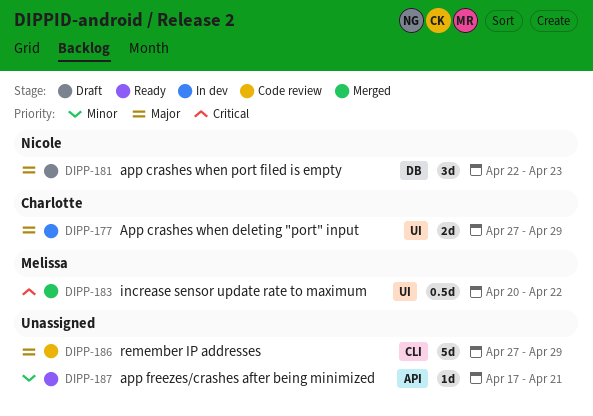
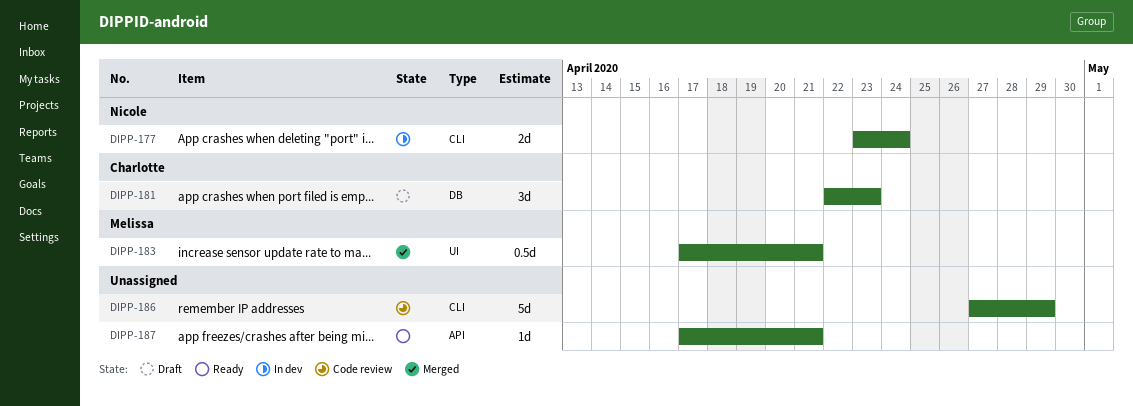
DIPP-177, owner: Charlotte -> Nicole
DIPP-177, label: UI -> CLI
DIPP-177, start: Apr 27 -> Apr 23
DIPP-177, due: Apr 29 -> Apr 24
DIPP-181, owner: Nicole -> Charlotte
DIPP-183, start: Apr 20 -> Apr 17
DIPP-183, due: Apr 22 -> Apr 21

